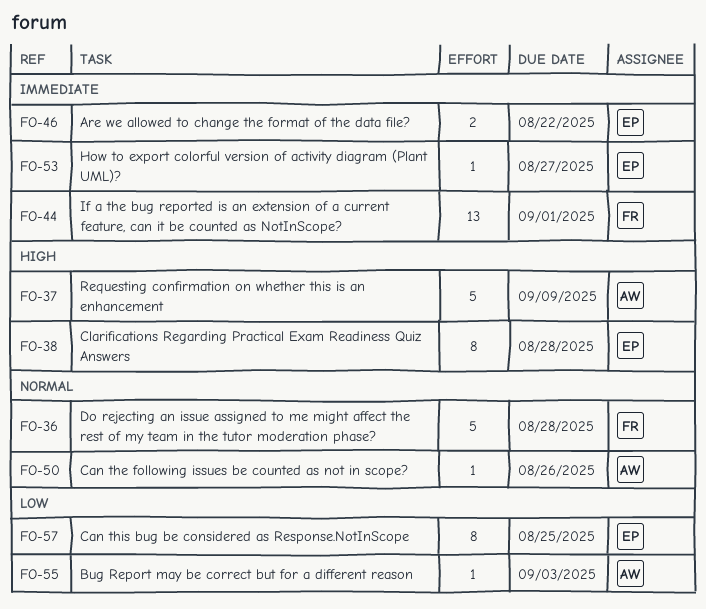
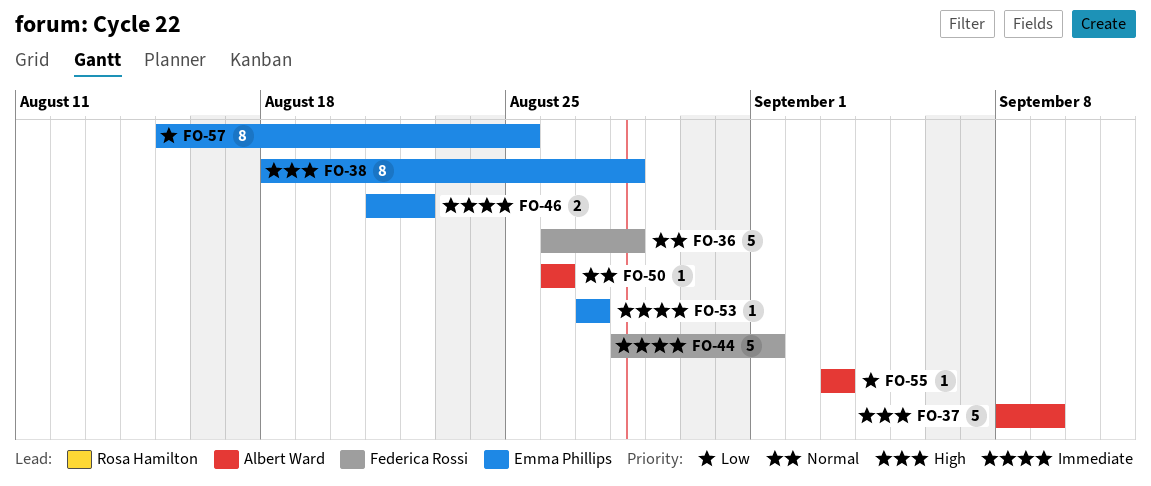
FO-44, estimate: 13 -> 5

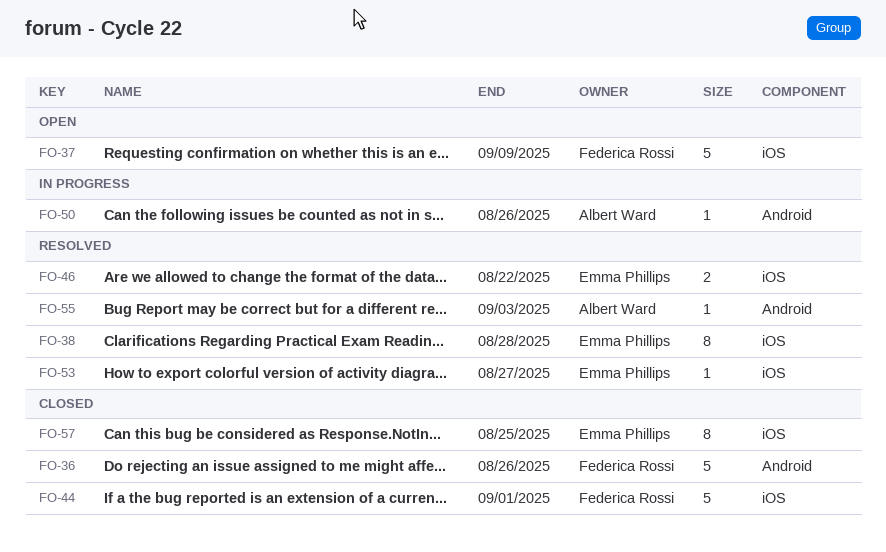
FO-36, due: Aug 28 -> Aug 26
FO-37, owner: Albert Ward -> Federica Rossi

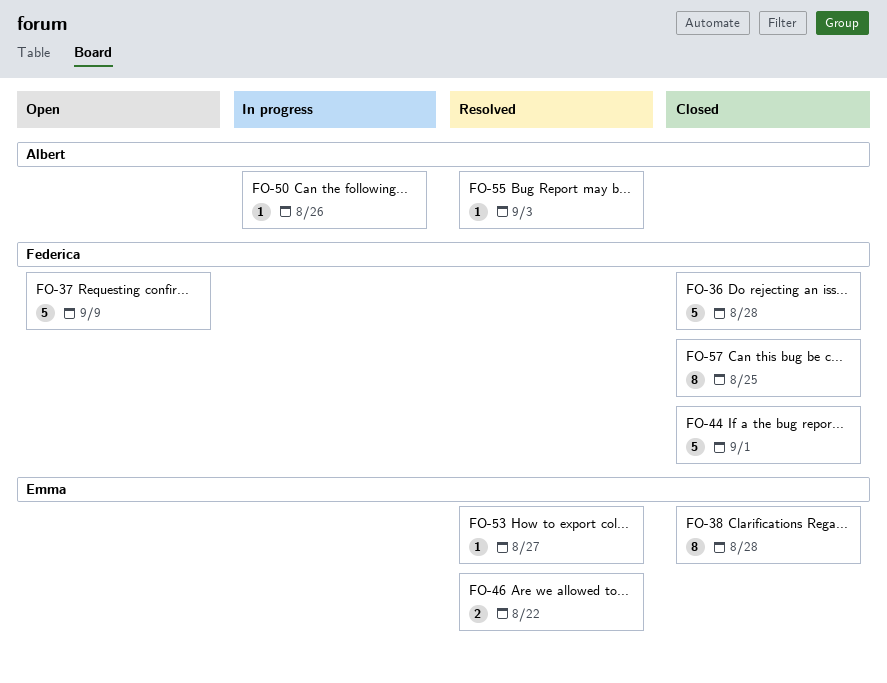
FO-36, due: Aug 26 -> Aug 28
FO-38, status: Resolved -> Closed
FO-57, owner: Emma Phillips -> Federica Rossi

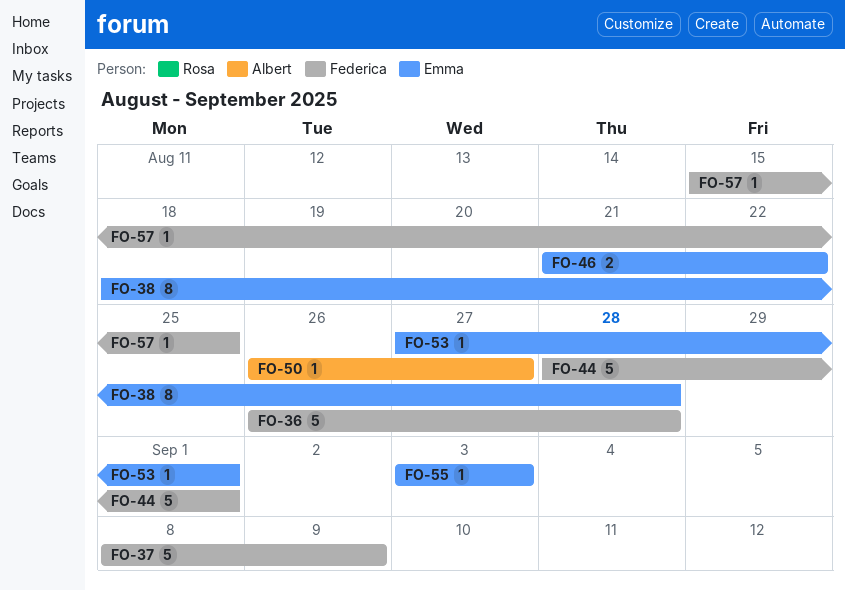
FO-50, due: Aug 26 -> Aug 27
FO-53, due: Aug 27 -> Sep 1
FO-55, owner: Albert -> Emma
FO-57, estimate: 8 -> 1

